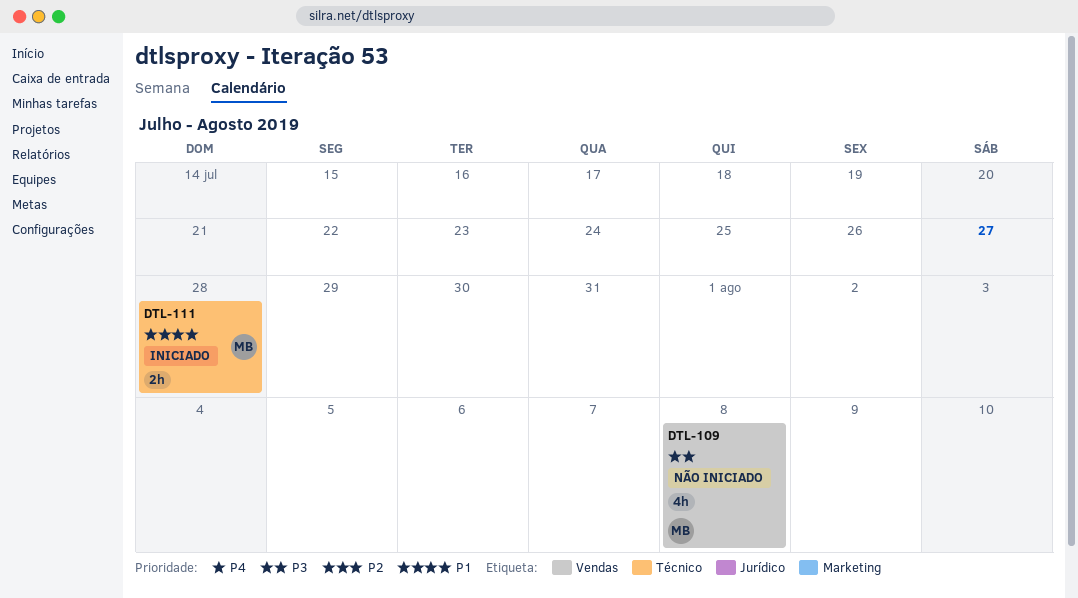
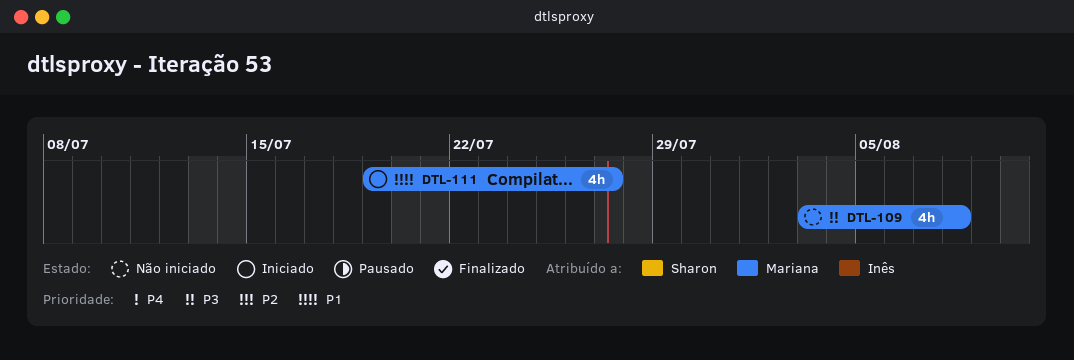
DTL-111, estimate: 2h -> 4h
DTL-111, due: Jul 28 -> Jul 27

